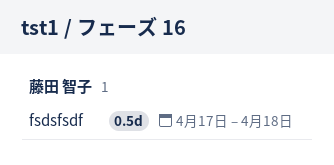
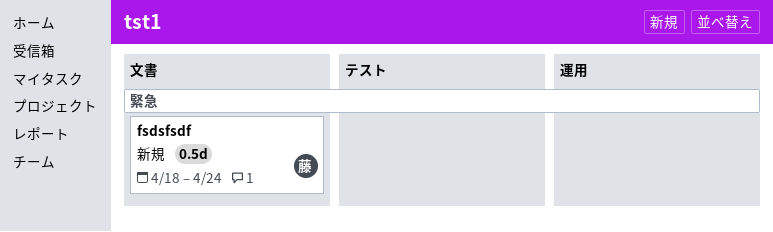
fsdsfsdf, start: Apr 17 -> Apr 18
fsdsfsdf, due: Apr 18 -> Apr 24

